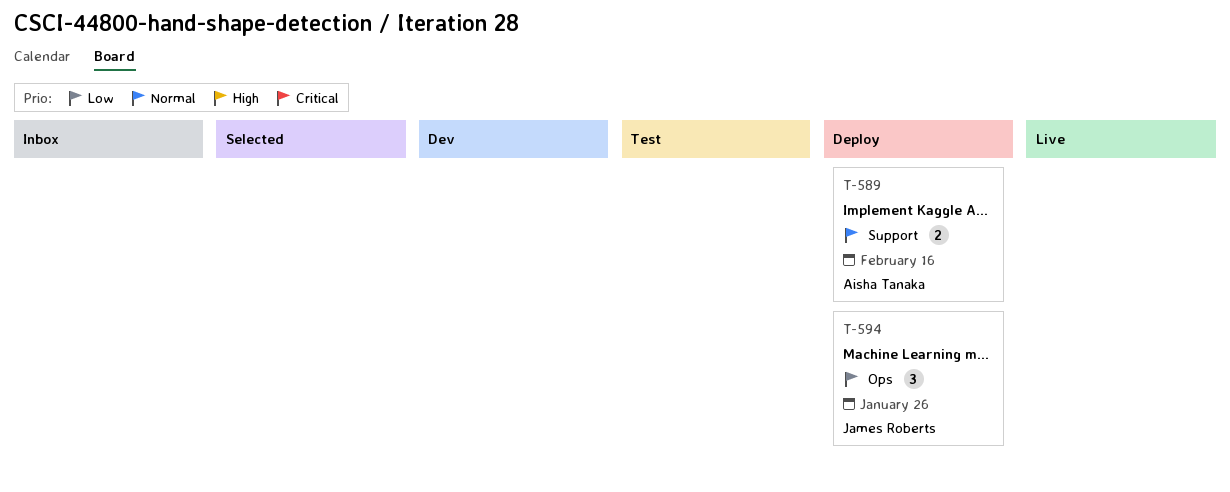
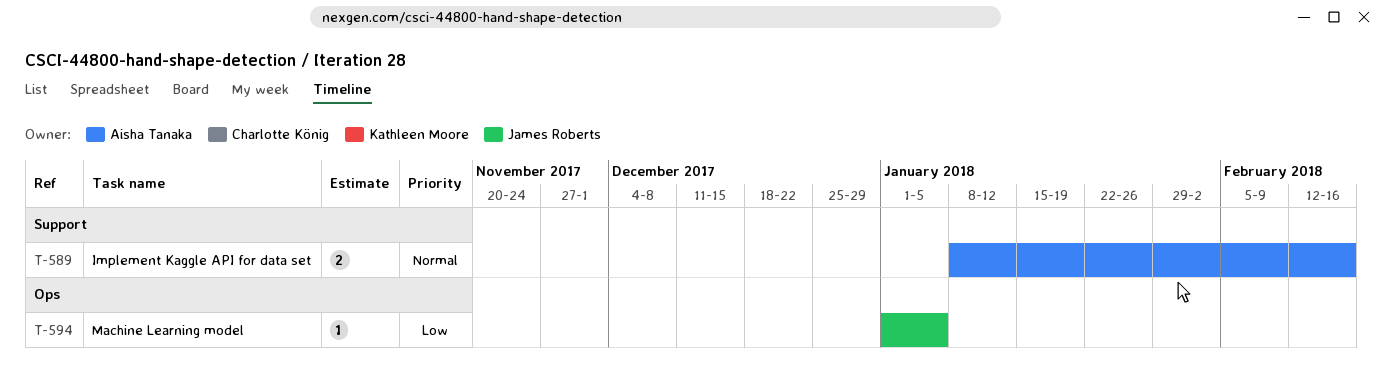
T-594, estimate: 3 -> 1
T-594, due: Jan 26 -> Jan 5

